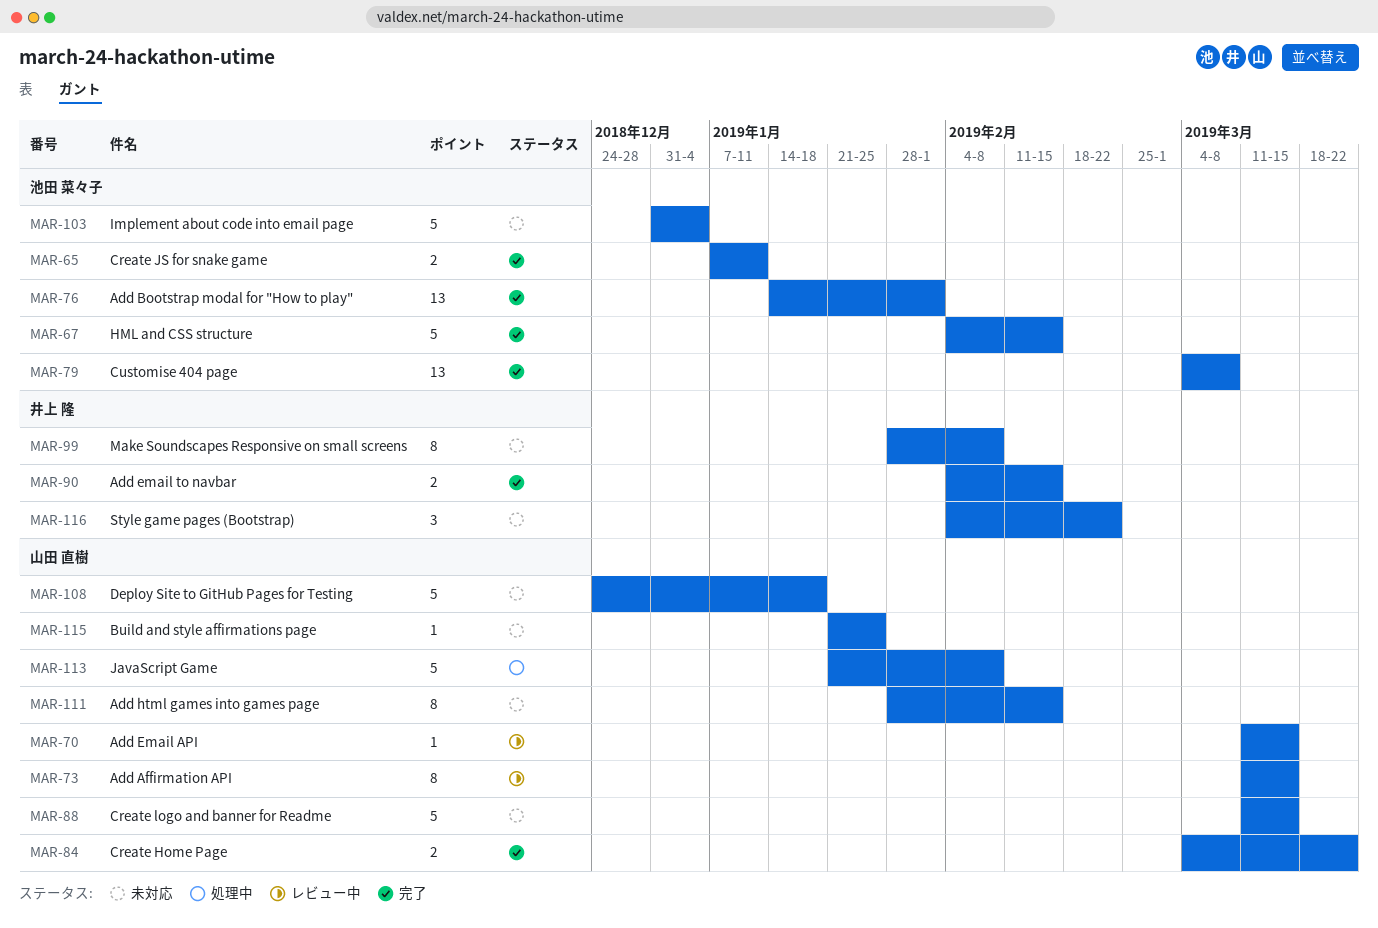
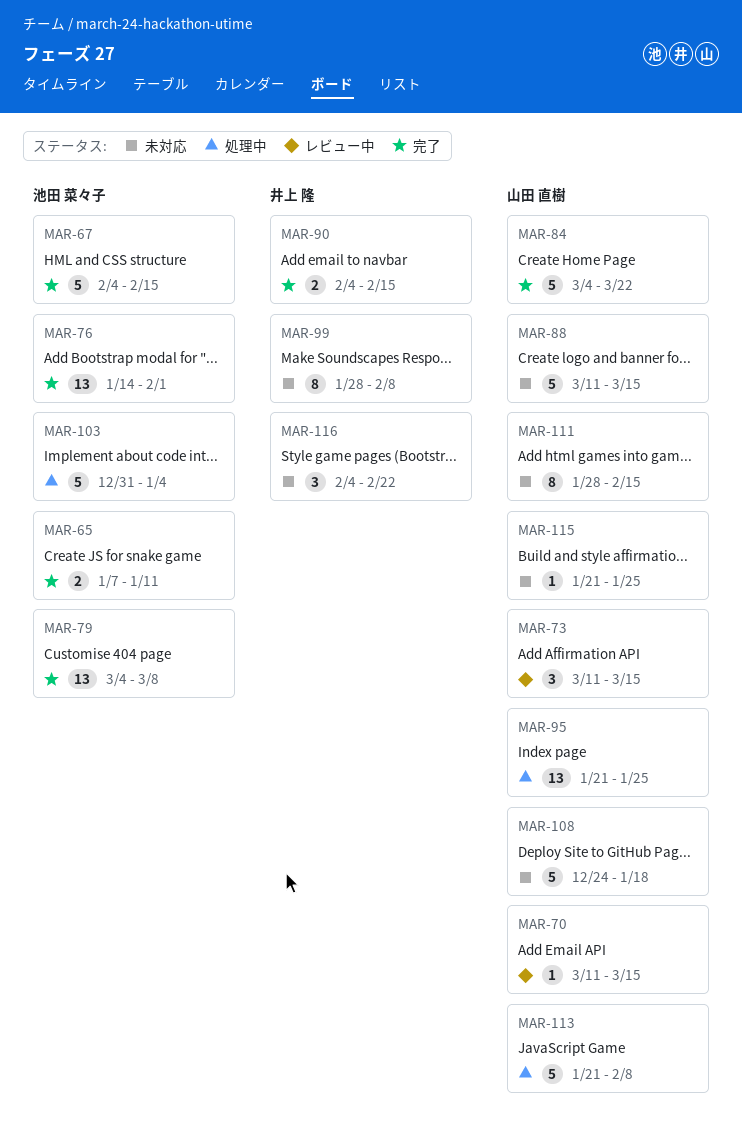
MAR-73, estimate: 8 -> 3
MAR-84, estimate: 2 -> 5
MAR-95: none -> present
MAR-103, status: 未対応 -> 処理中

